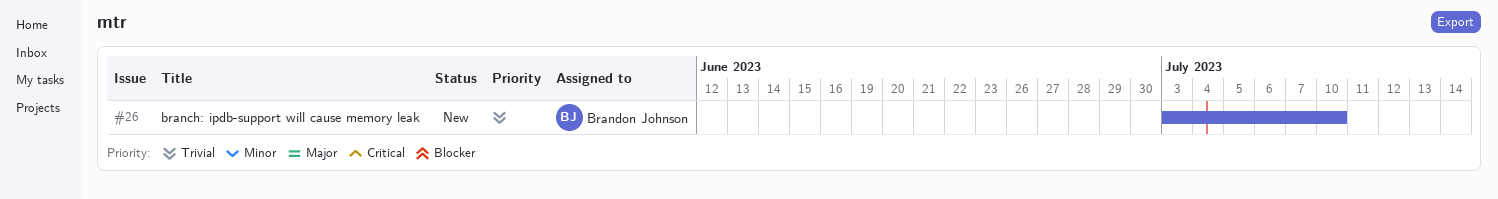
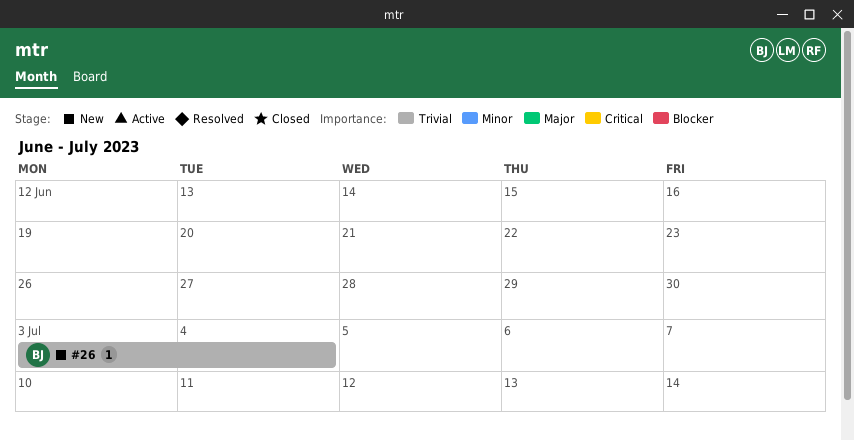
#26, due: Jul 10 -> Jul 4

